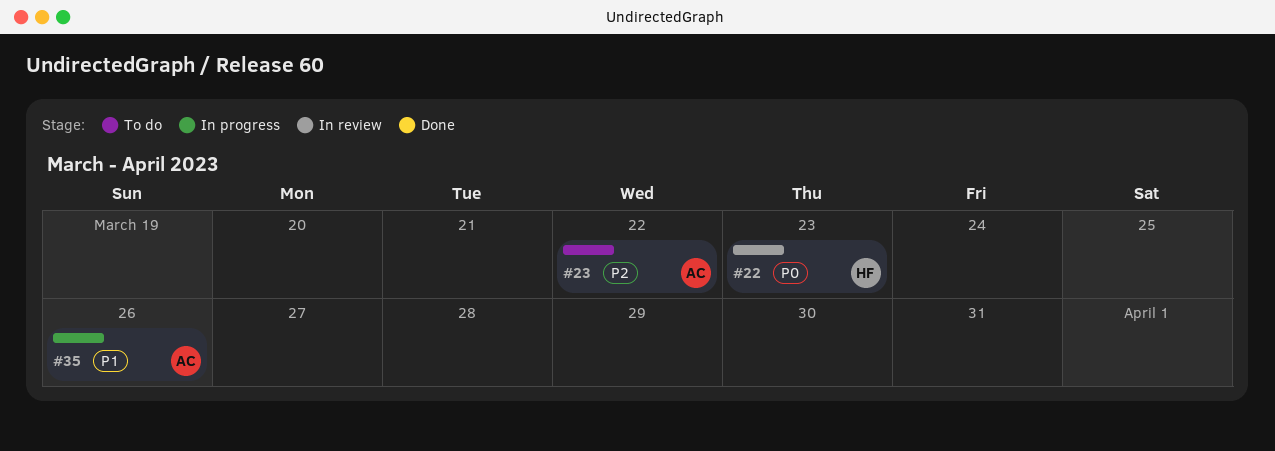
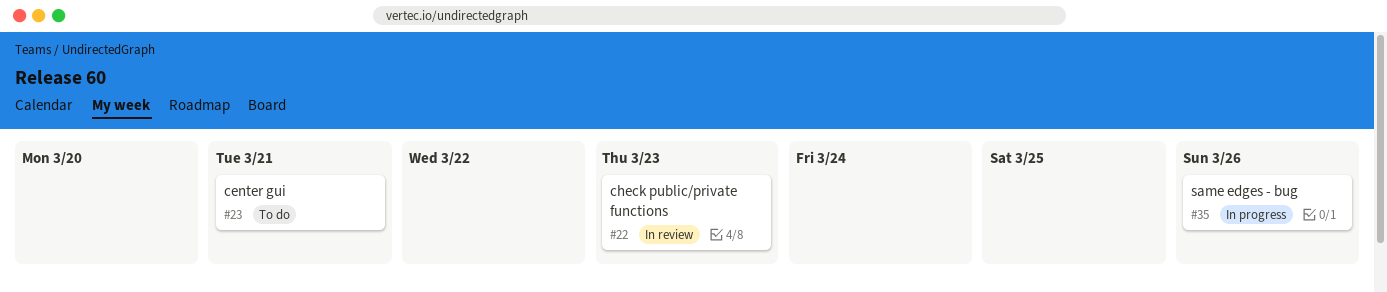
#23, due: Mar 22 -> Mar 21

